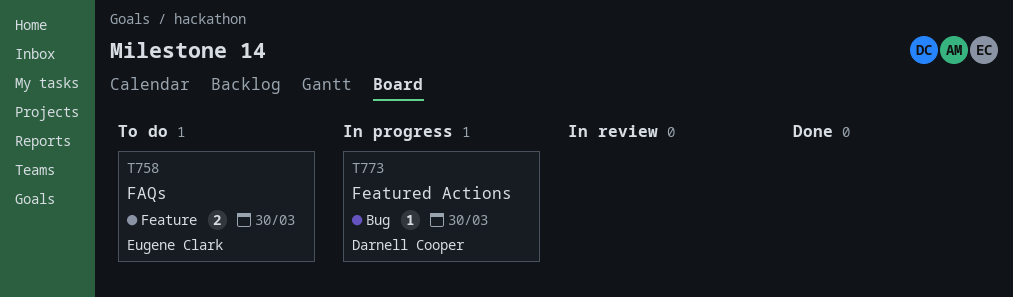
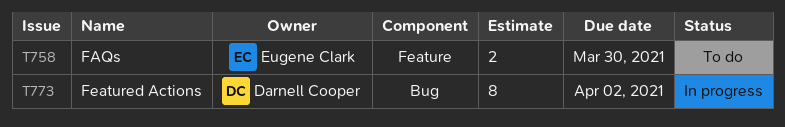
T773, estimate: 1 -> 8
T773, due: Mar 30 -> Apr 2

